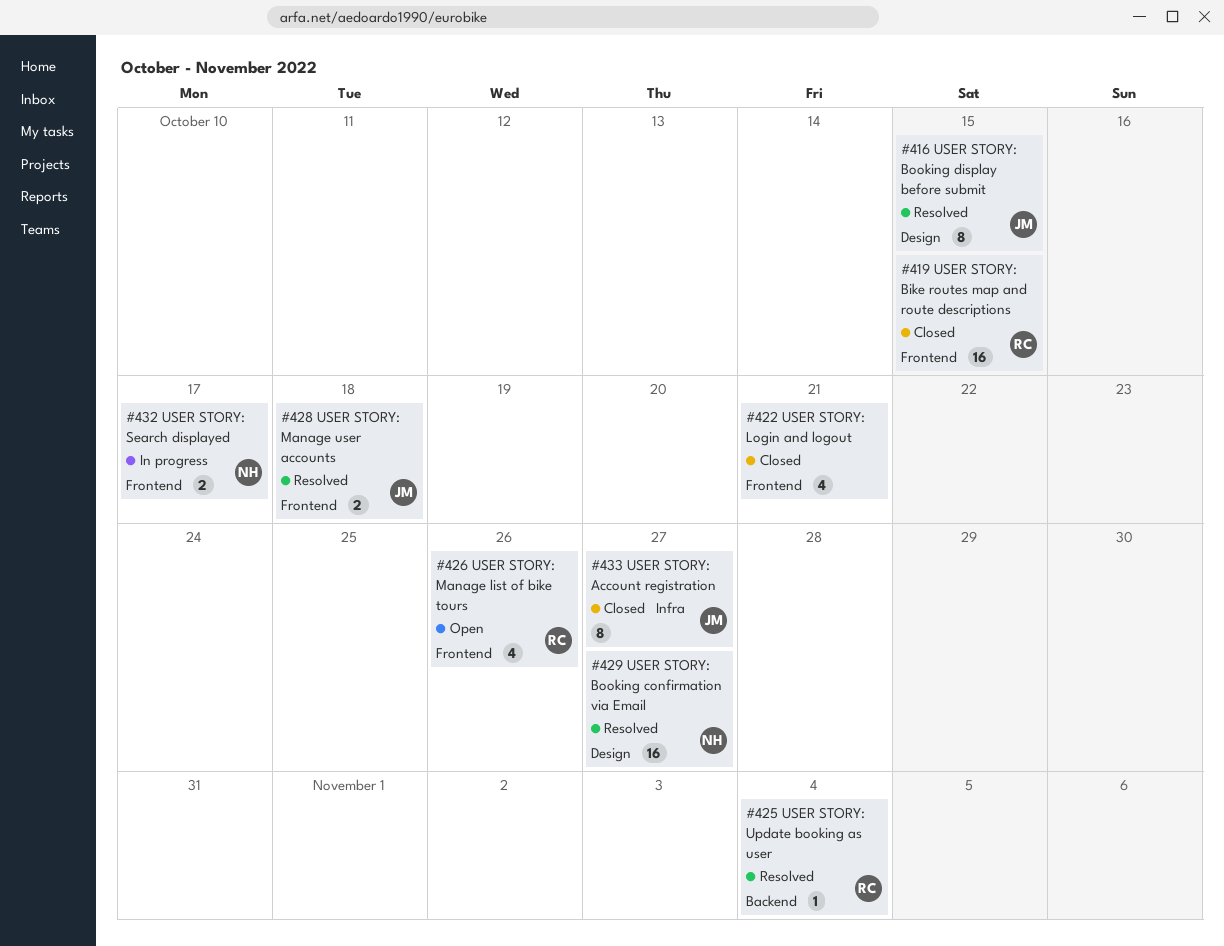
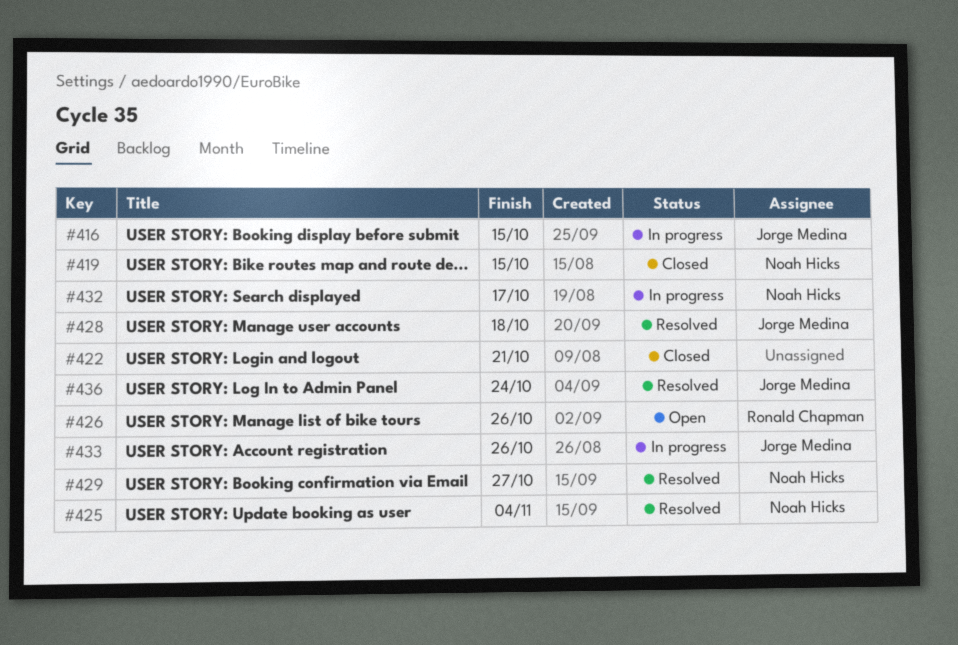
#416, status: Resolved -> In progress
#419, owner: Ronald Chapman -> Noah Hicks
#425, owner: Ronald Chapman -> Noah Hicks
#433, status: Closed -> In progress
#433, due: Oct 27 -> Oct 26
#436: none -> present

